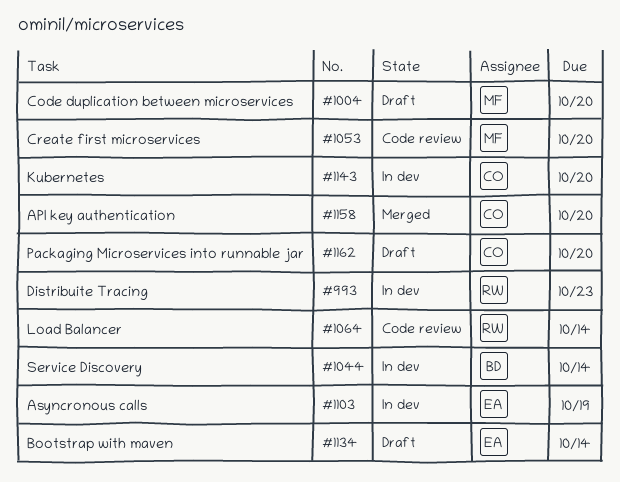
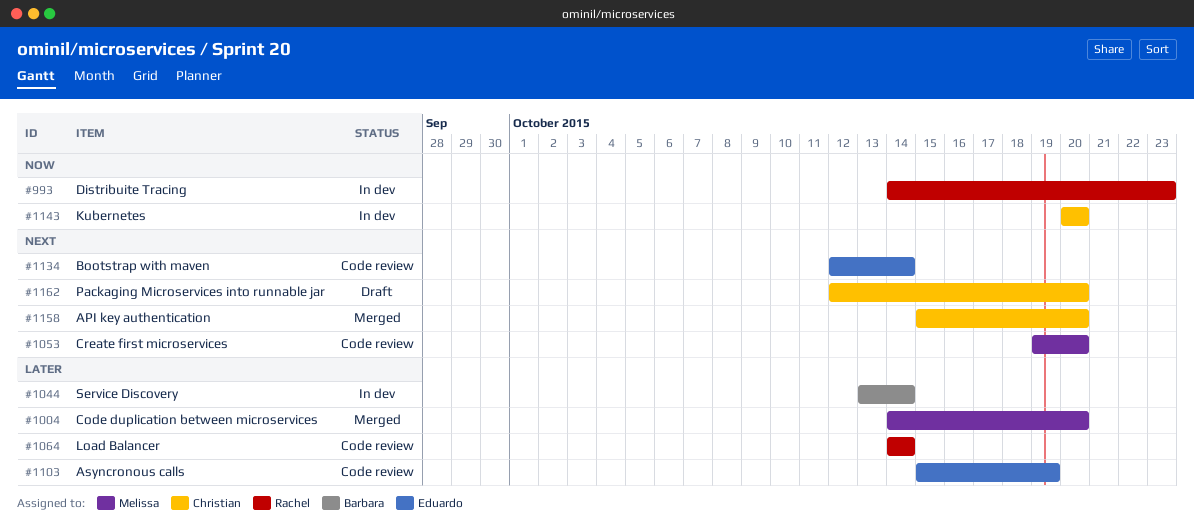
#1004, status: Draft -> Merged
#1103, status: In dev -> Code review
#1134, status: Draft -> Code review

